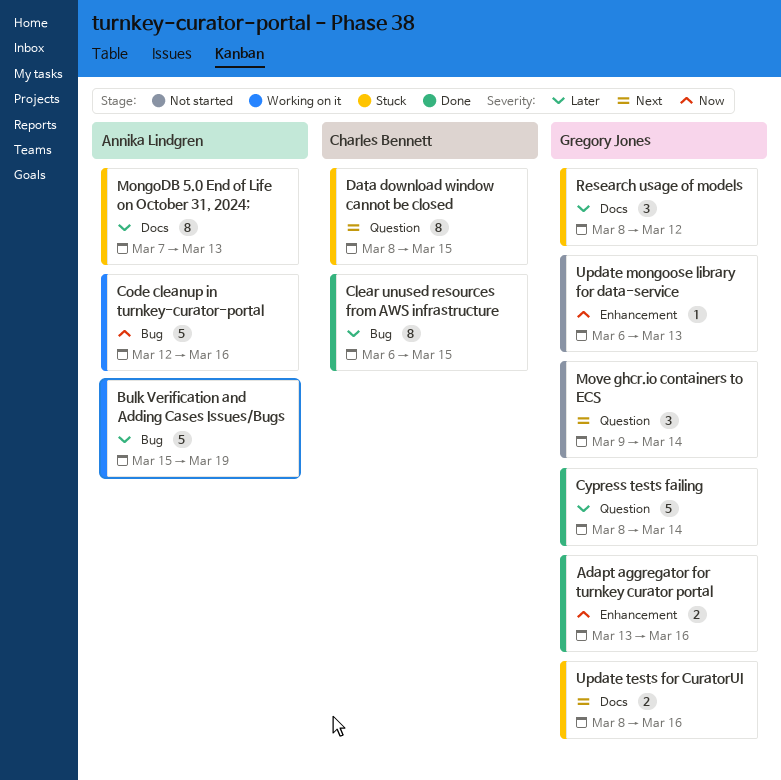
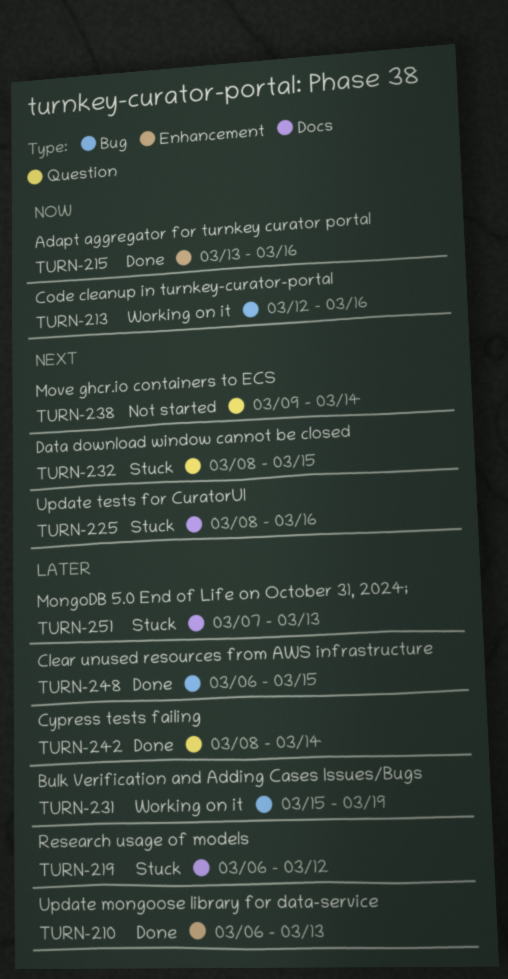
Research usage of models, start: Mar 8 -> Mar 6
Update mongoose library for data-service, status: Not started -> Done
Update mongoose library for data-service, priority: Now -> Later

